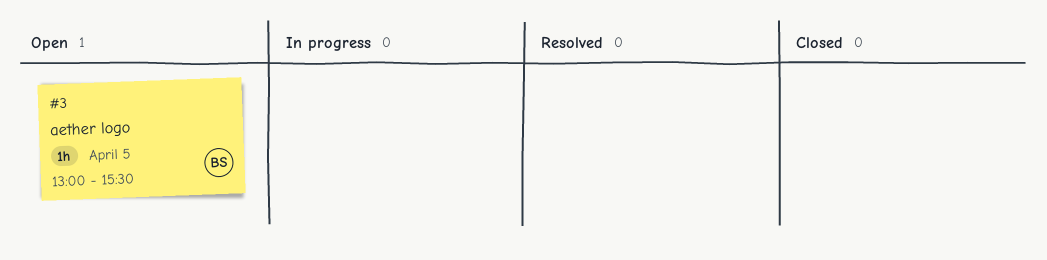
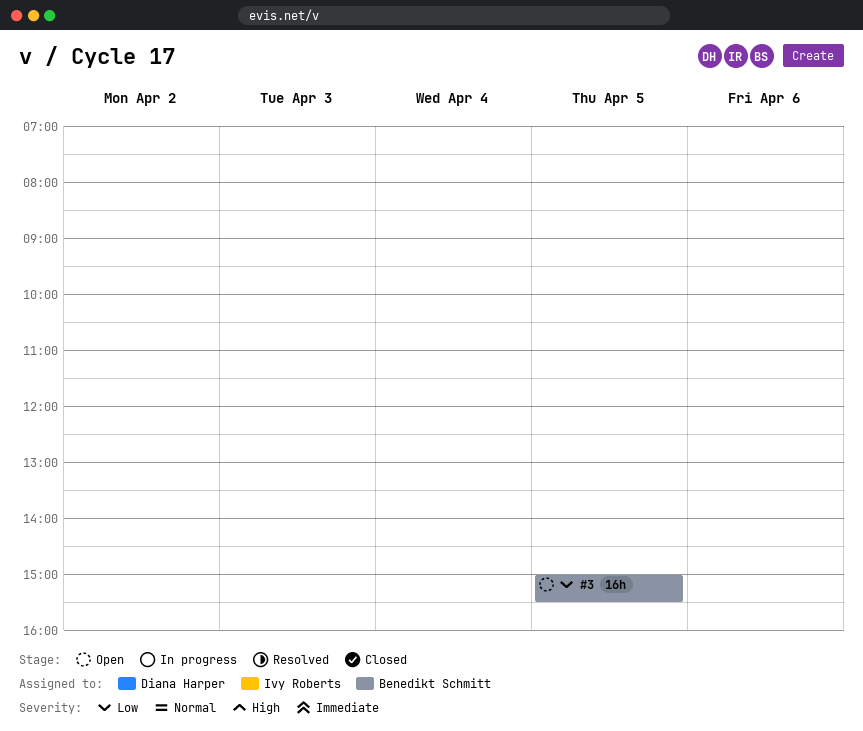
#3, estimate: 1h -> 16h
#3, begins: 13:00 -> 15:00

